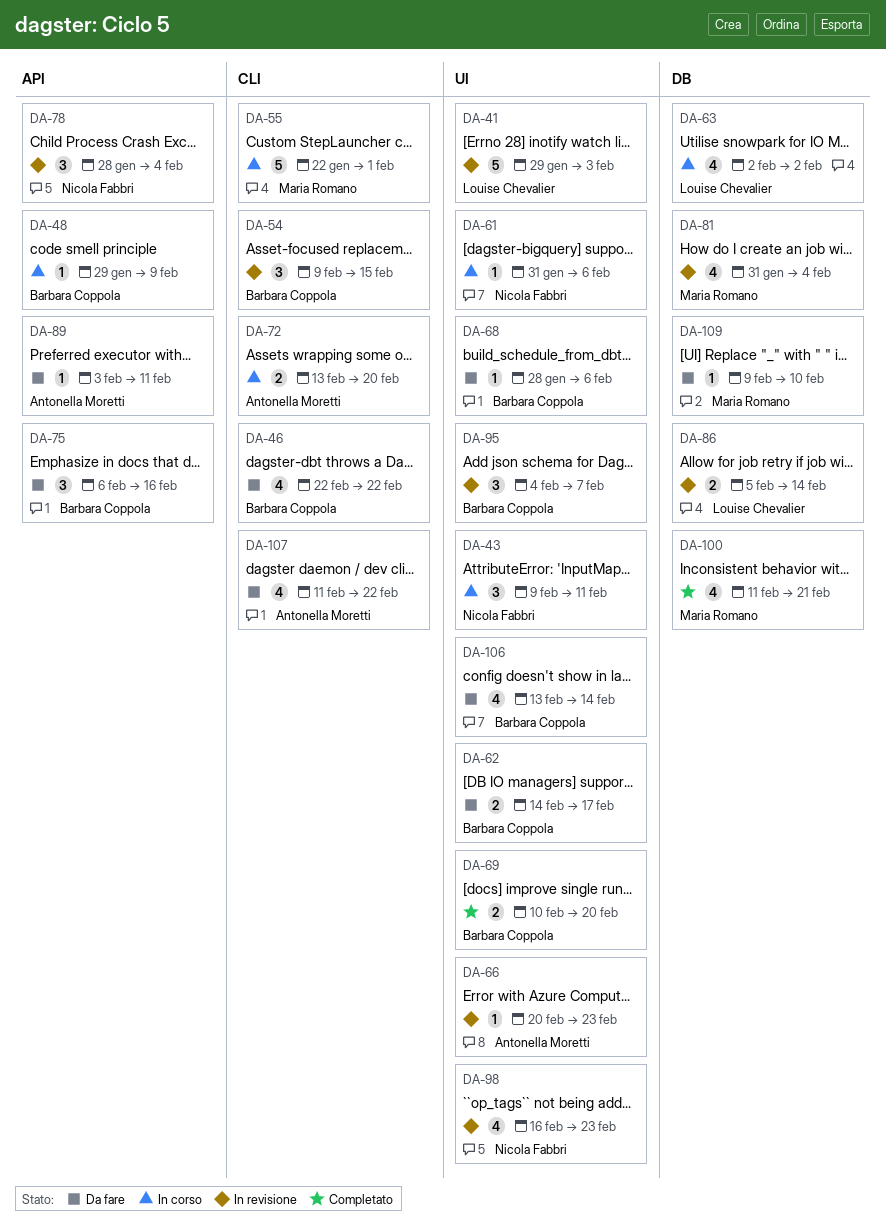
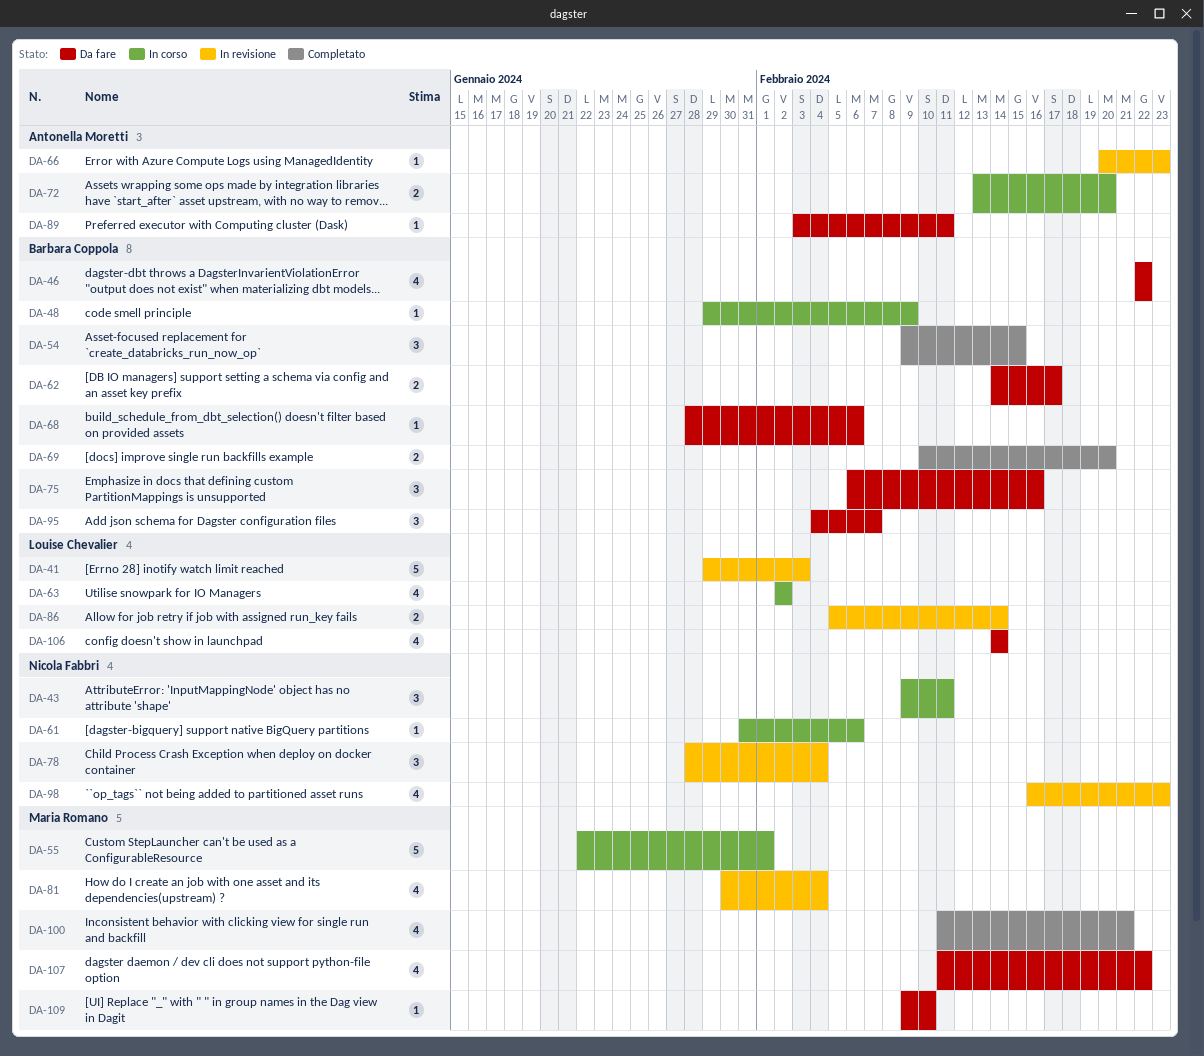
DA-54, status: In revisione -> Completato
DA-81, start: Jan 31 -> Jan 30
DA-95, status: In revisione -> Da fare
DA-106, owner: Barbara Coppola -> Louise Chevalier
DA-106, start: Feb 13 -> Feb 14
DA-107, owner: Antonella Moretti -> Maria Romano

